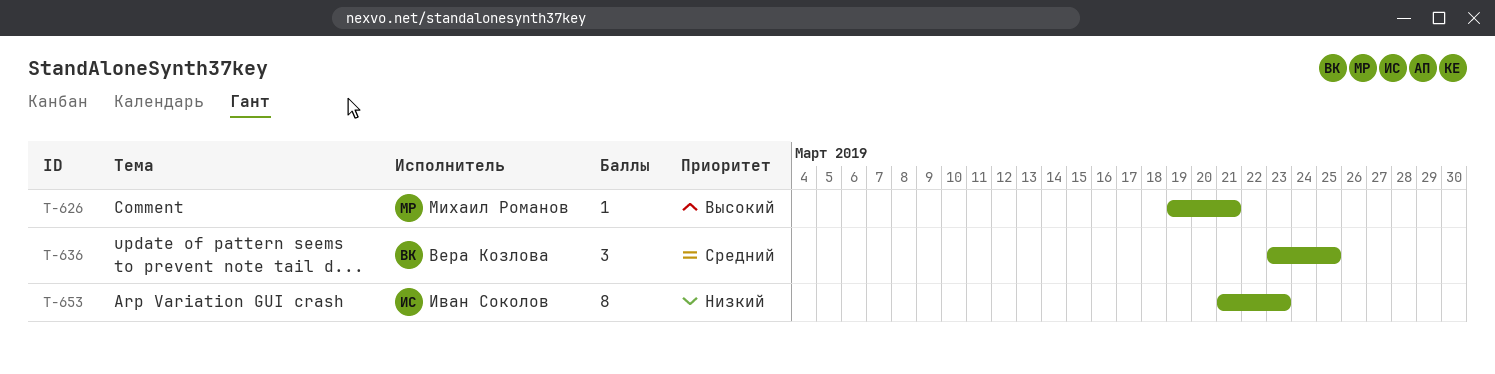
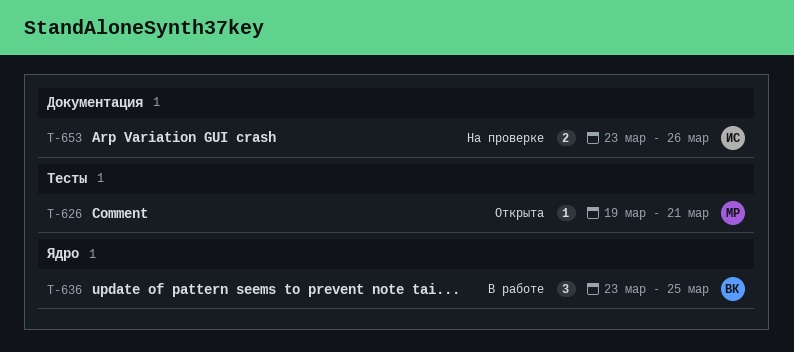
T-653, estimate: 8 -> 2
T-653, start: Mar 21 -> Mar 23
T-653, due: Mar 23 -> Mar 26

